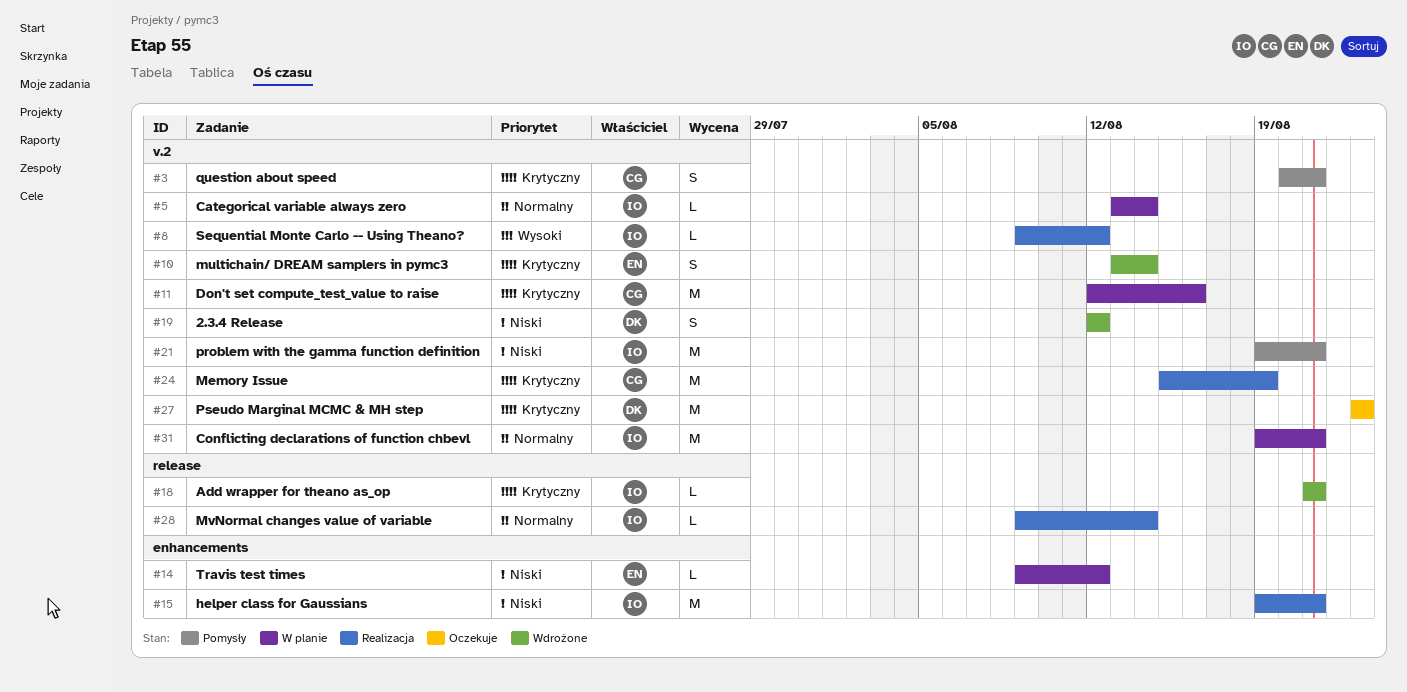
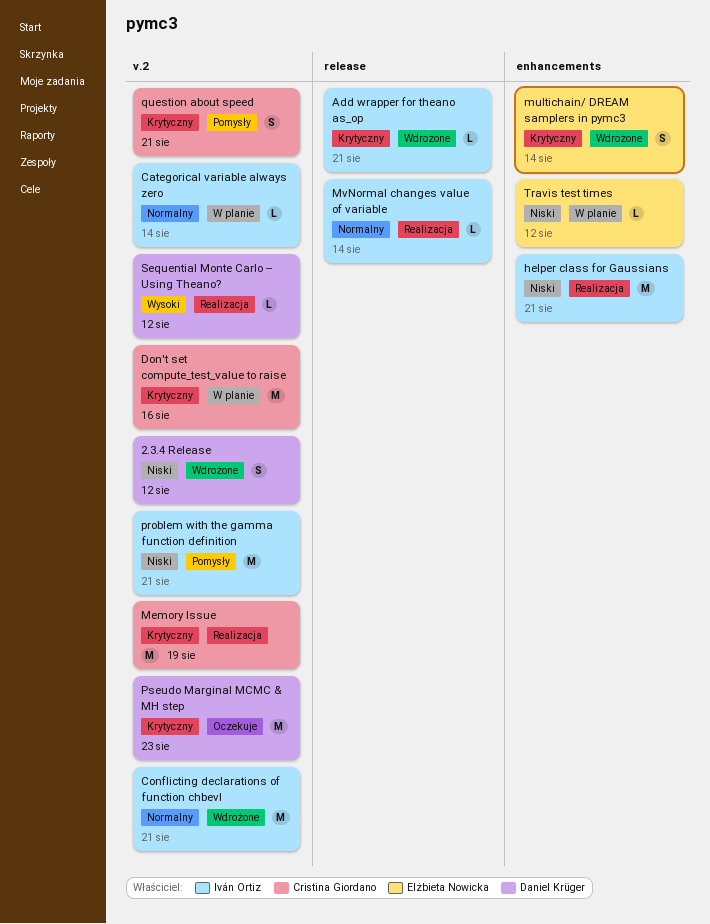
Conflicting declarations of function chbevl, status: W planie -> Wdrożone
multichain/ DREAM samplers in pymc3, label: v.2 -> enhancements
Sequential Monte Carlo -- Using Theano?, owner: Iván Ortiz -> Daniel Krüger

